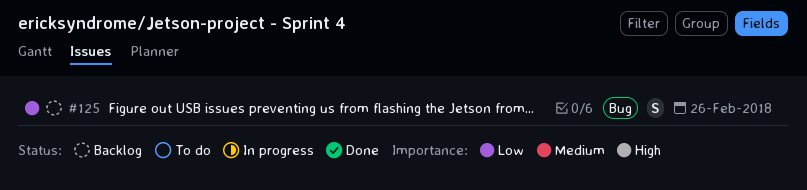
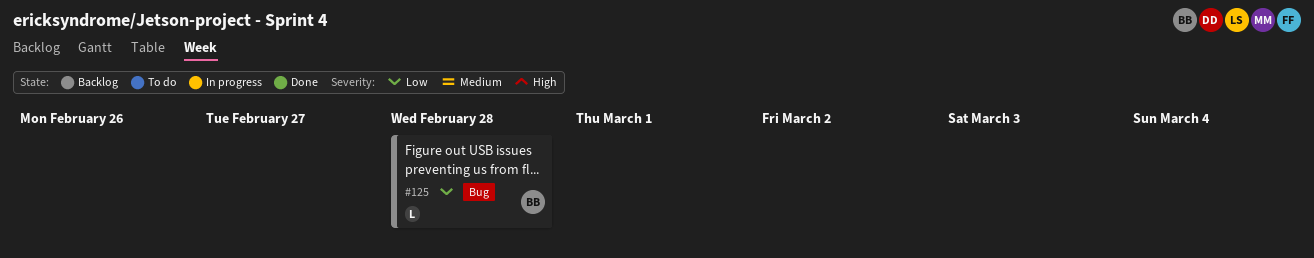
#125, estimate: S -> L
#125, due: Feb 26 -> Feb 28

